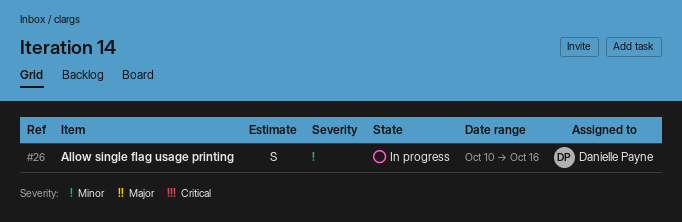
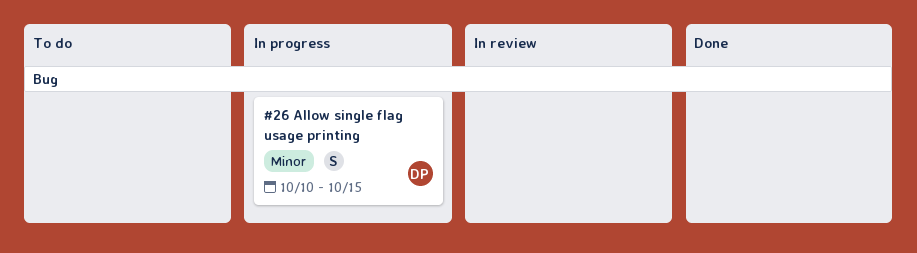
#26, due: Oct 16 -> Oct 15

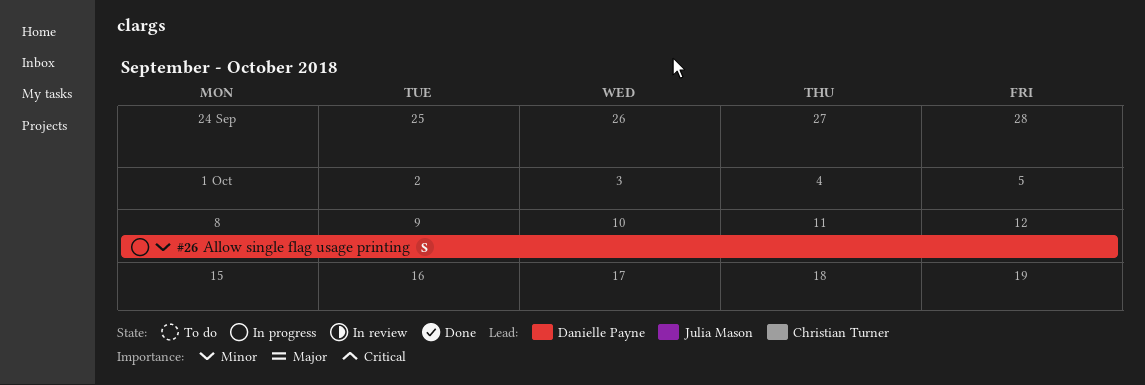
#26, start: Oct 10 -> Oct 8
#26, due: Oct 15 -> Oct 12

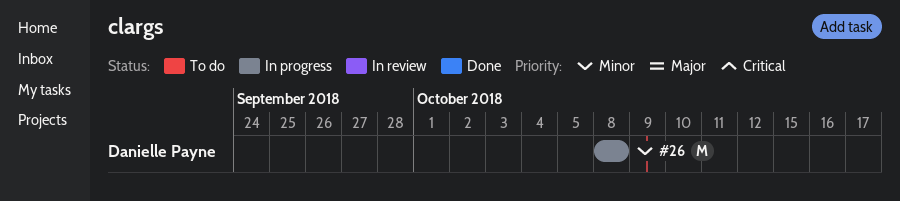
#26, estimate: S -> M
#26, due: Oct 12 -> Oct 8

